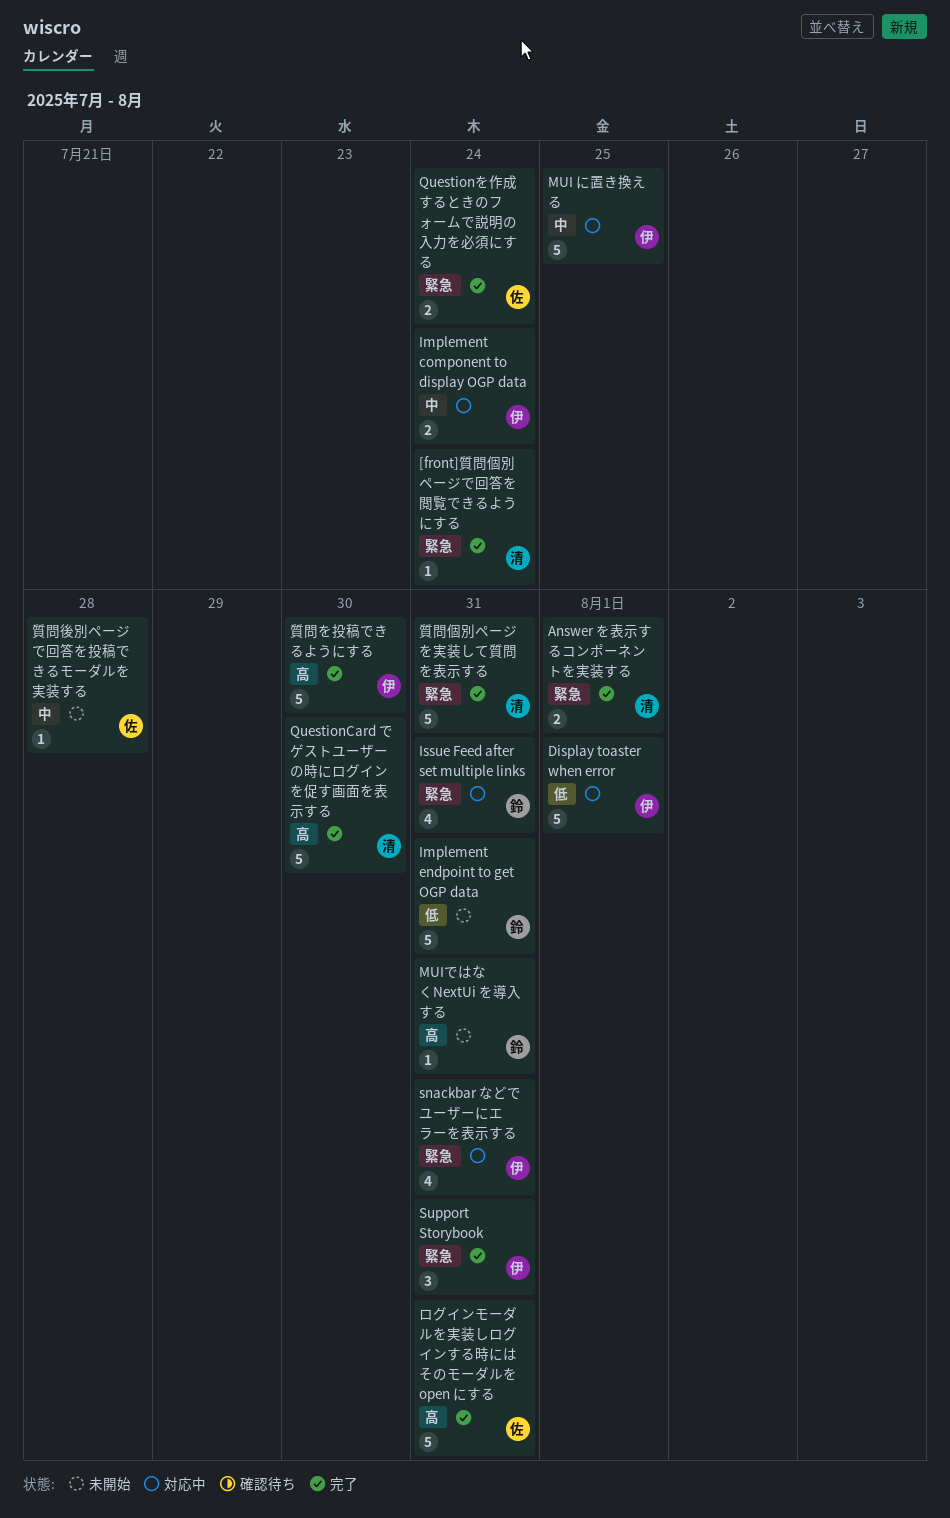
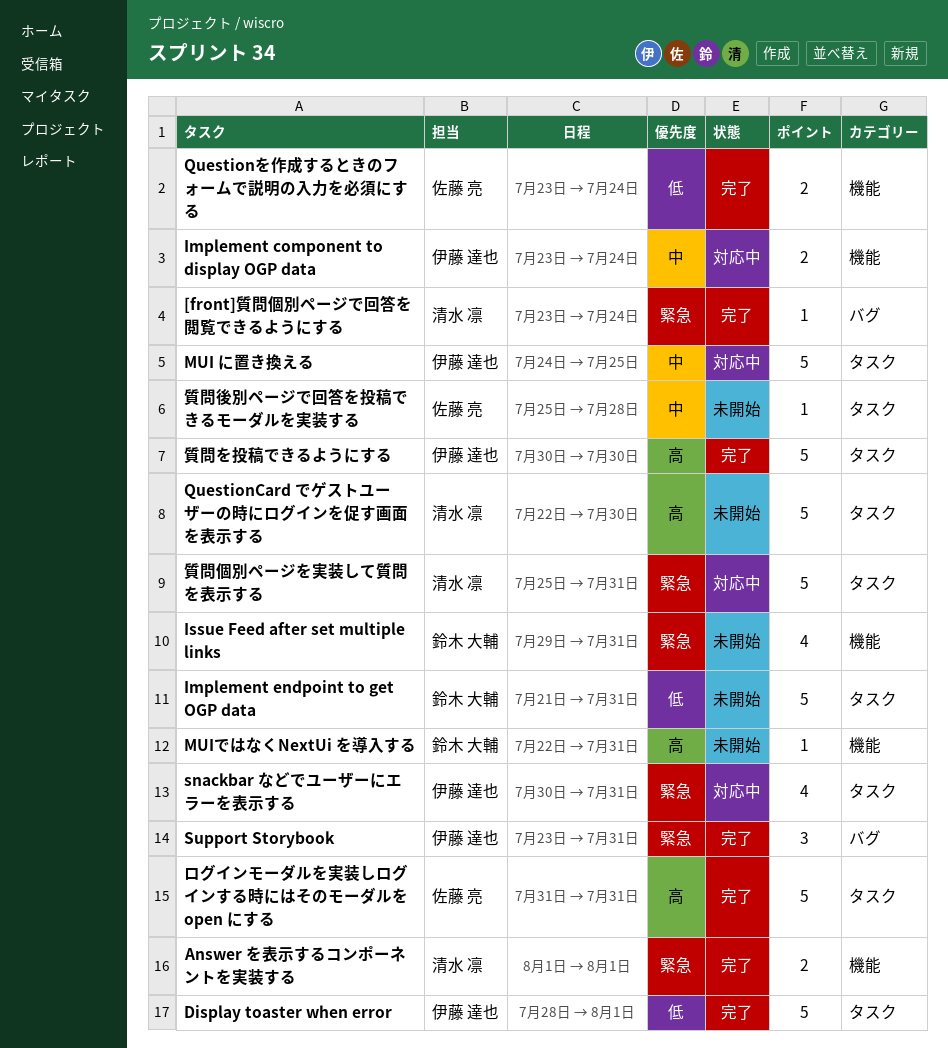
Display toaster when error, status: 対応中 -> 完了
Issue Feed after set multiple links, status: 対応中 -> 未開始
QuestionCard でゲストユーザーの時にログインを促す画面を表示する, status: 完了 -> 未開始
Questionを作成するときのフォームで説明の入力を必須にする, priority: 緊急 -> 低
質問個別ページを実装して質問を表示する, status: 完了 -> 対応中

